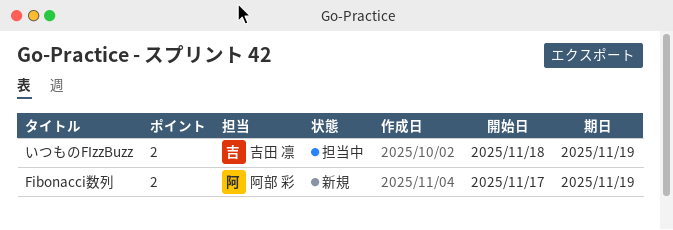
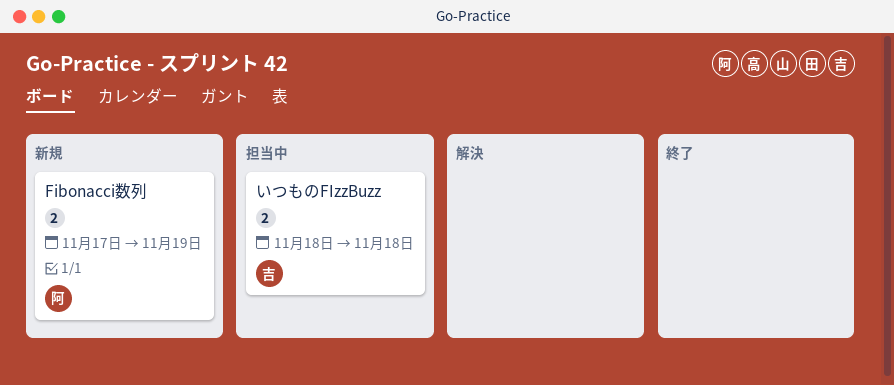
いつものFIzzBuzz, due: Nov 19 -> Nov 18

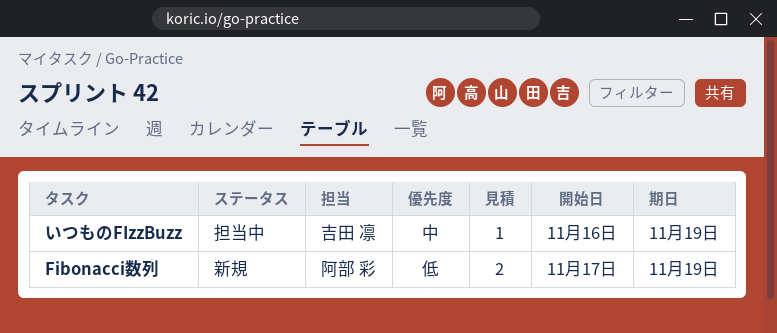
いつものFIzzBuzz, estimate: 2 -> 1
いつものFIzzBuzz, start: Nov 18 -> Nov 16
いつものFIzzBuzz, due: Nov 18 -> Nov 19

